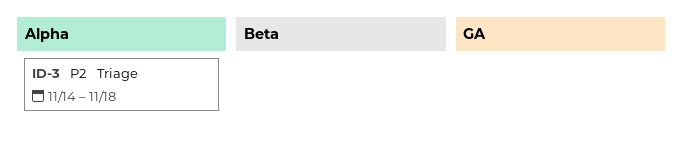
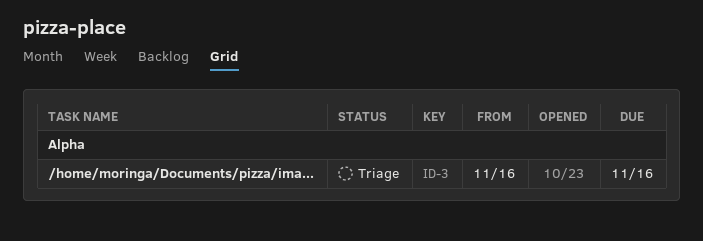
ID-3, start: Nov 14 -> Nov 16
ID-3, due: Nov 18 -> Nov 16

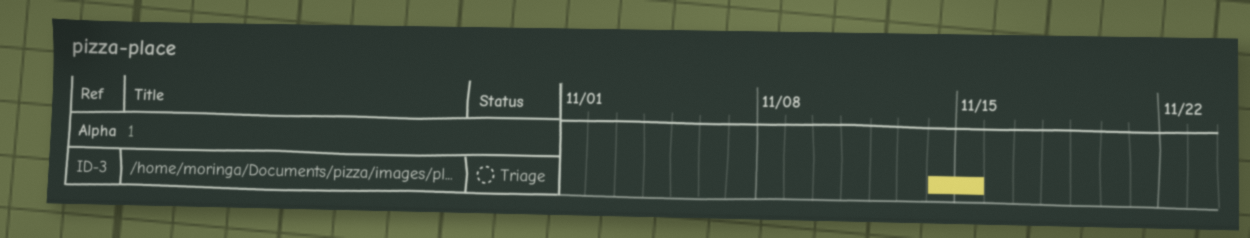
ID-3, start: Nov 16 -> Nov 14
ID-3, due: Nov 16 -> Nov 15

